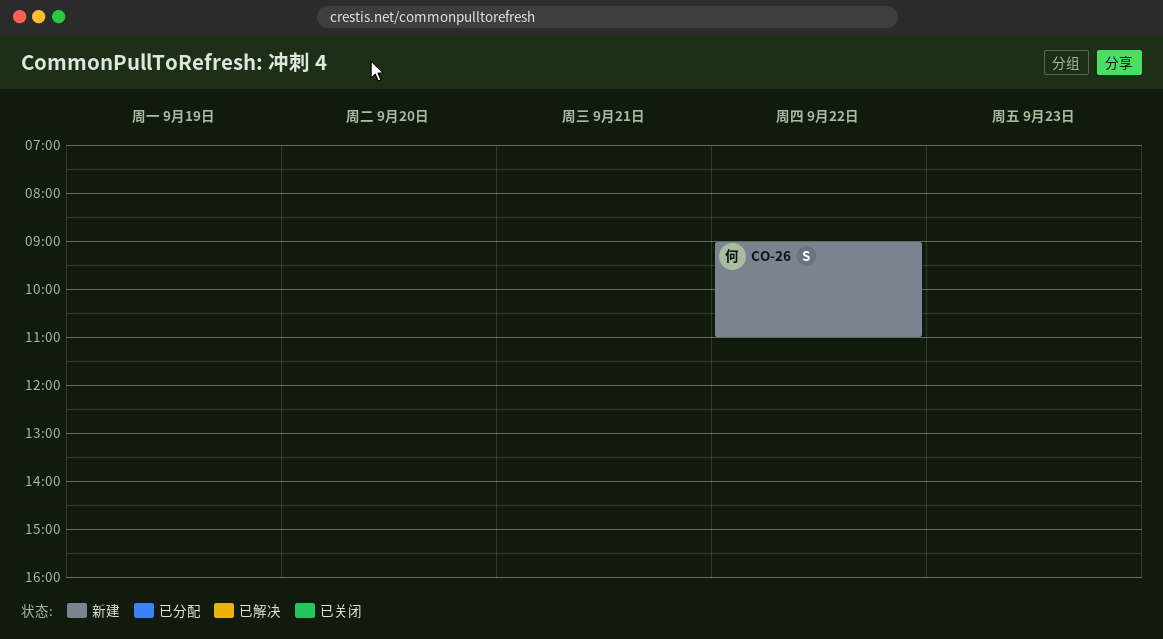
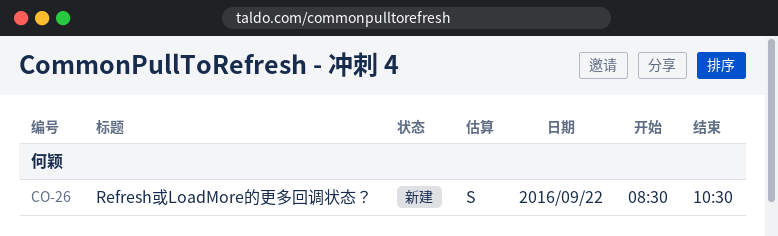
CO-26, begins: 09:00 -> 08:30
CO-26, ends: 11:00 -> 10:30

